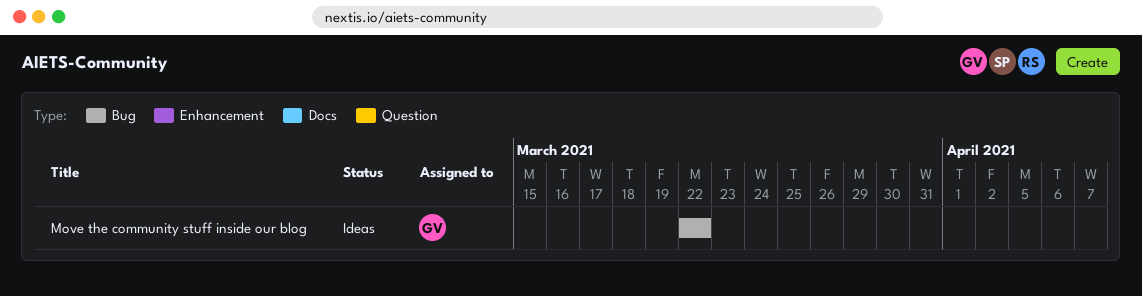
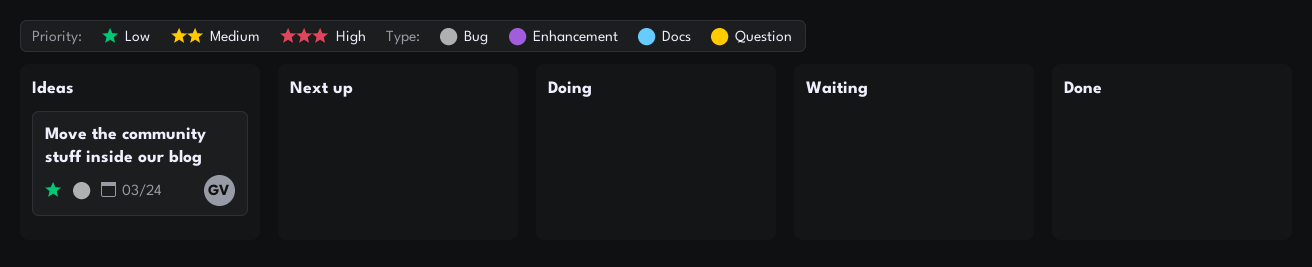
Move the community stuff inside our blog, due: Mar 22 -> Mar 24

